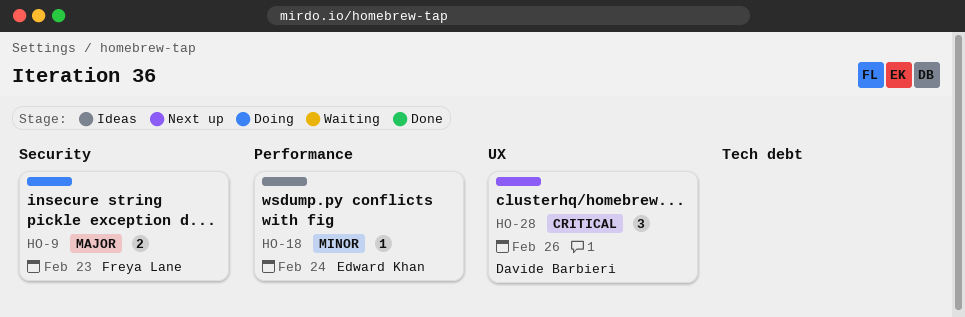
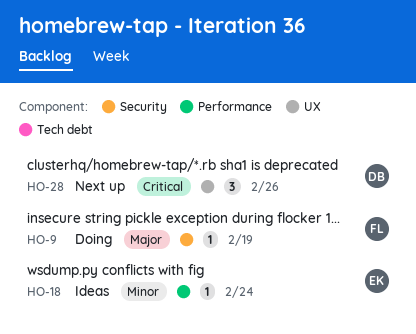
HO-9, estimate: 2 -> 1
HO-9, due: Feb 23 -> Feb 19

